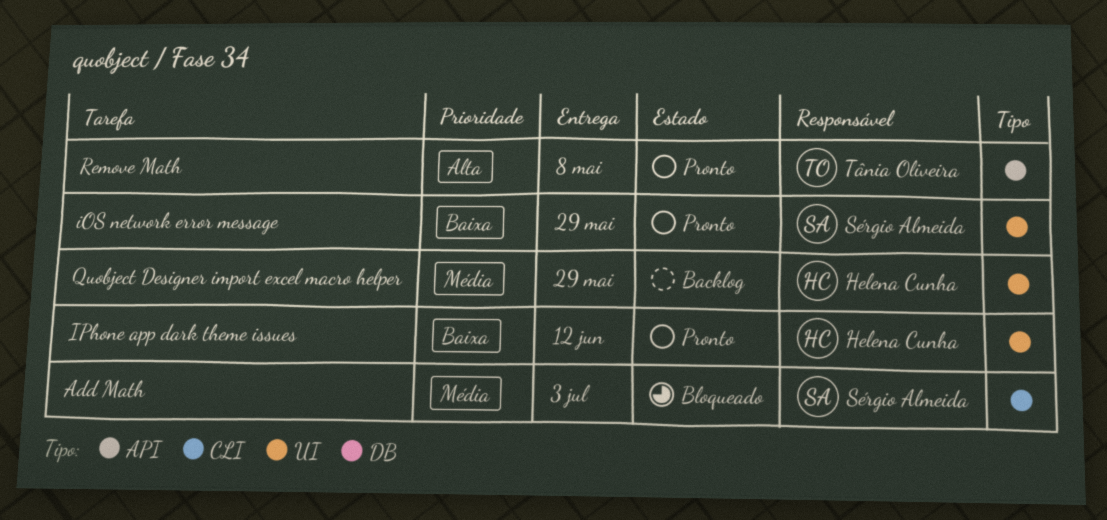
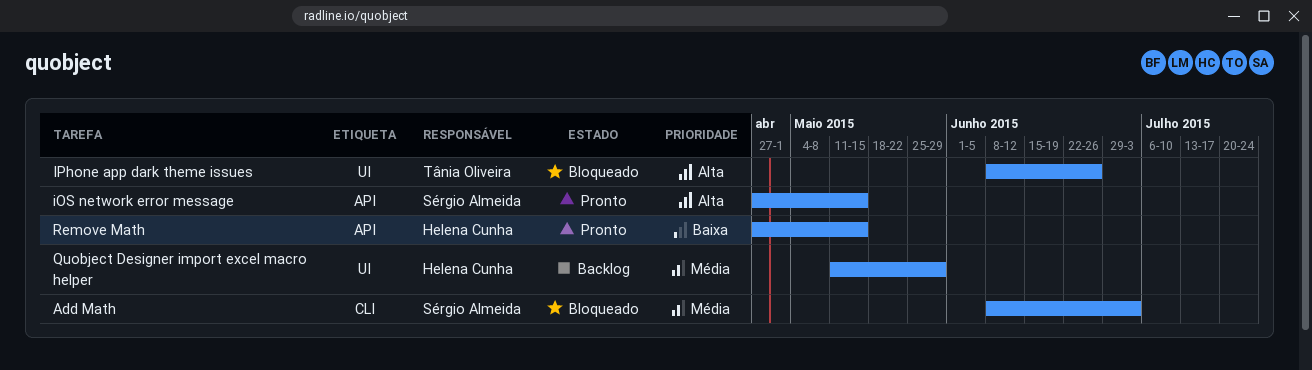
iOS network error message, priority: Baixa -> Alta
iOS network error message, label: UI -> API
iOS network error message, due: May 29 -> May 15
IPhone app dark theme issues, status: Pronto -> Bloqueado
IPhone app dark theme issues, owner: Helena Cunha -> Tânia Oliveira
IPhone app dark theme issues, priority: Baixa -> Alta
IPhone app dark theme issues, due: Jun 12 -> Jun 26
Remove Math, owner: Tânia Oliveira -> Helena Cunha
Remove Math, priority: Alta -> Baixa
Remove Math, due: May 8 -> May 15

